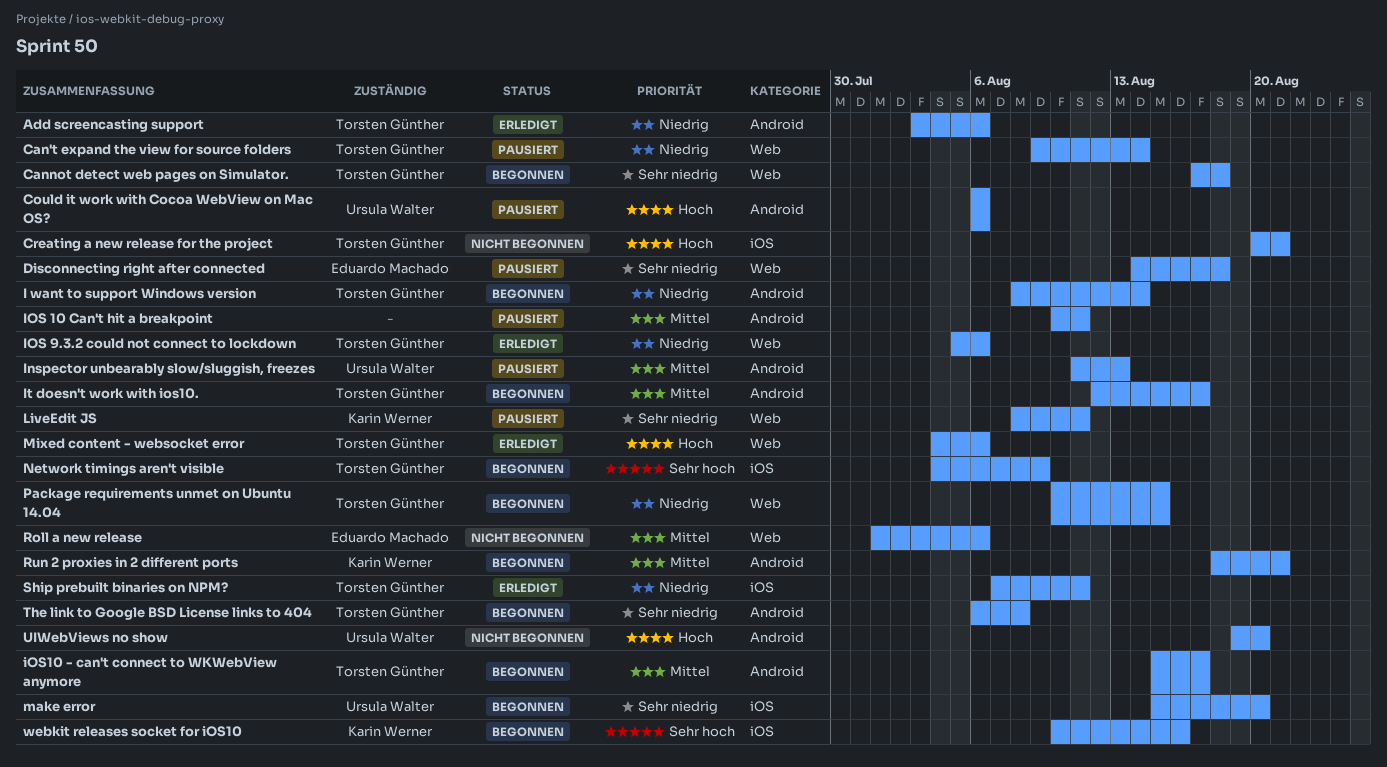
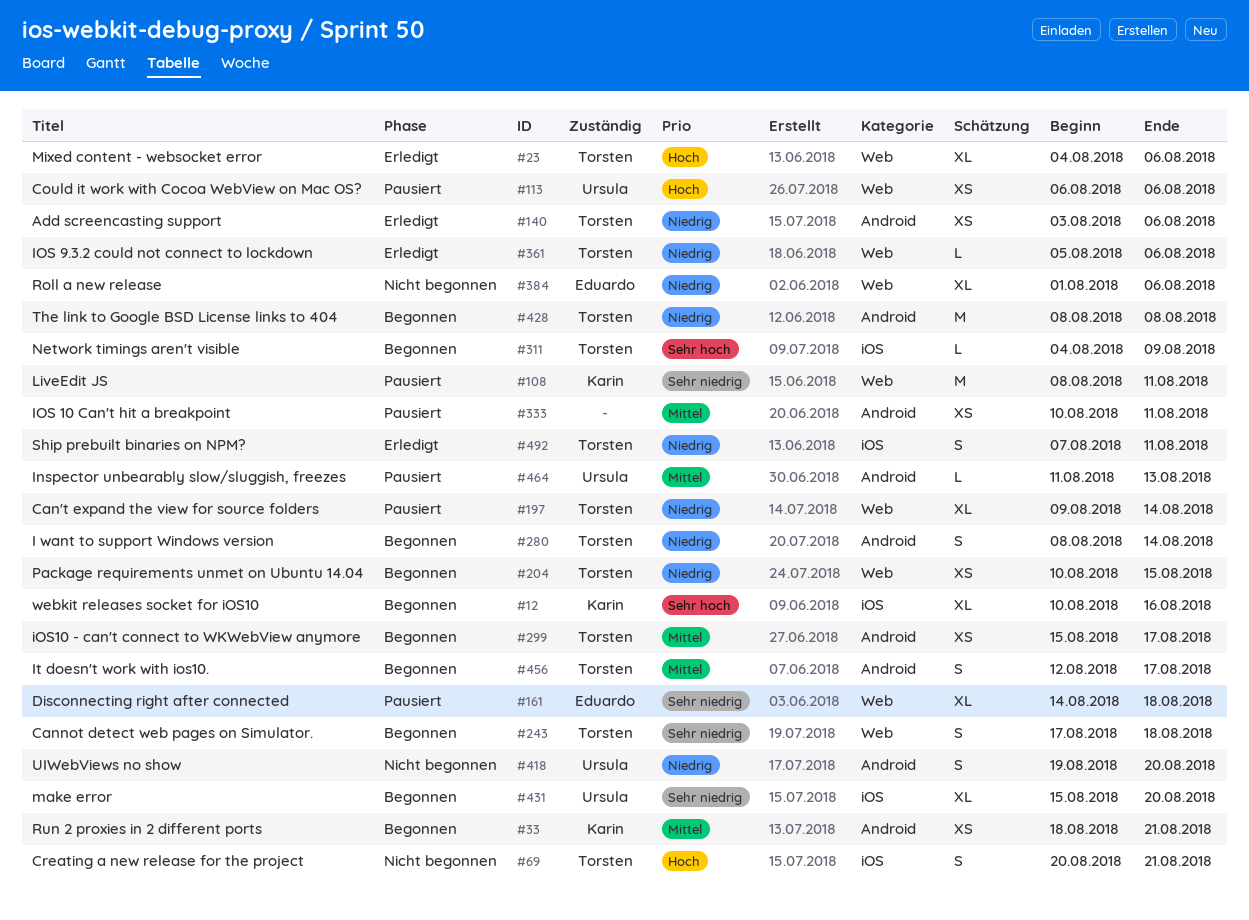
Could it work with Cocoa WebView on Mac OS?, label: Android -> Web
Roll a new release, priority: Mittel -> Niedrig
The link to Google BSD License links to 404, priority: Sehr niedrig -> Niedrig
The link to Google BSD License links to 404, start: Aug 6 -> Aug 8
UIWebViews no show, priority: Hoch -> Niedrig

